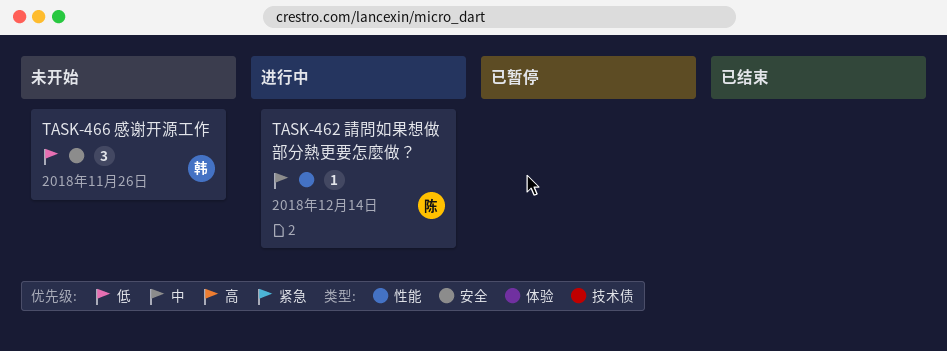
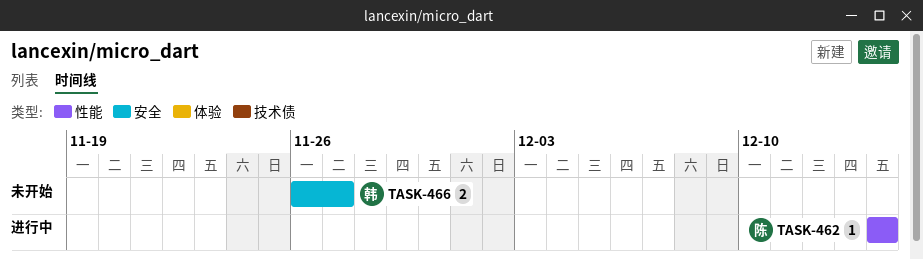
TASK-466, estimate: 3 -> 2
TASK-466, due: Nov 26 -> Nov 27

